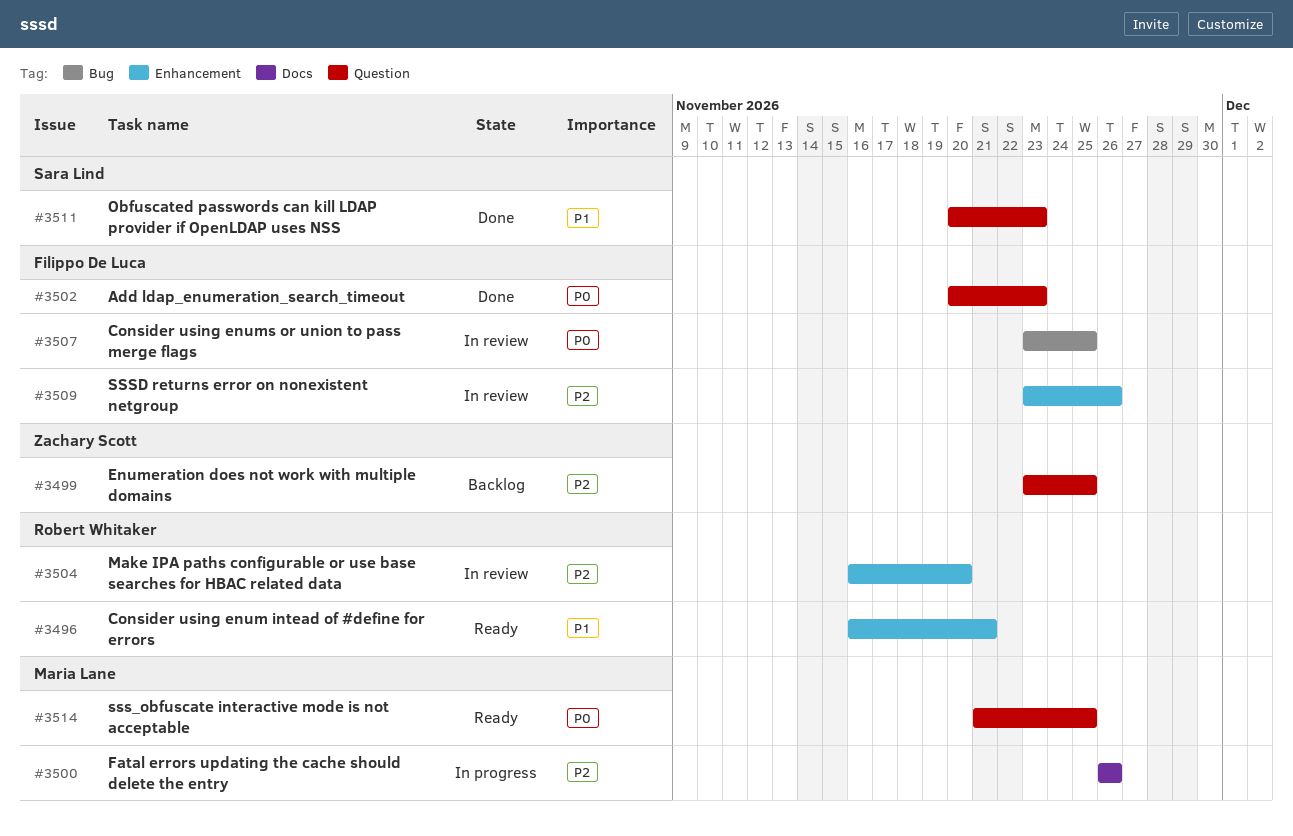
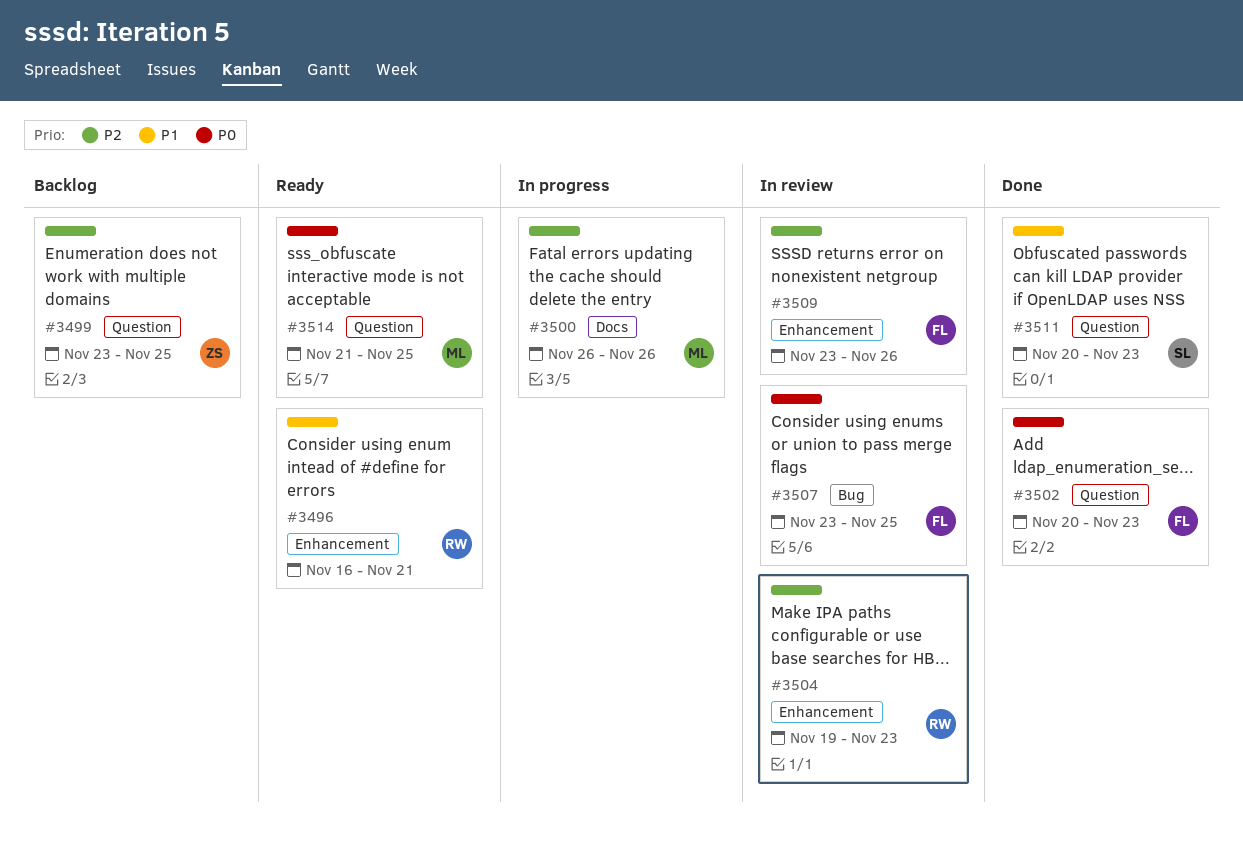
#3504, start: Nov 16 -> Nov 19
#3504, due: Nov 20 -> Nov 23

